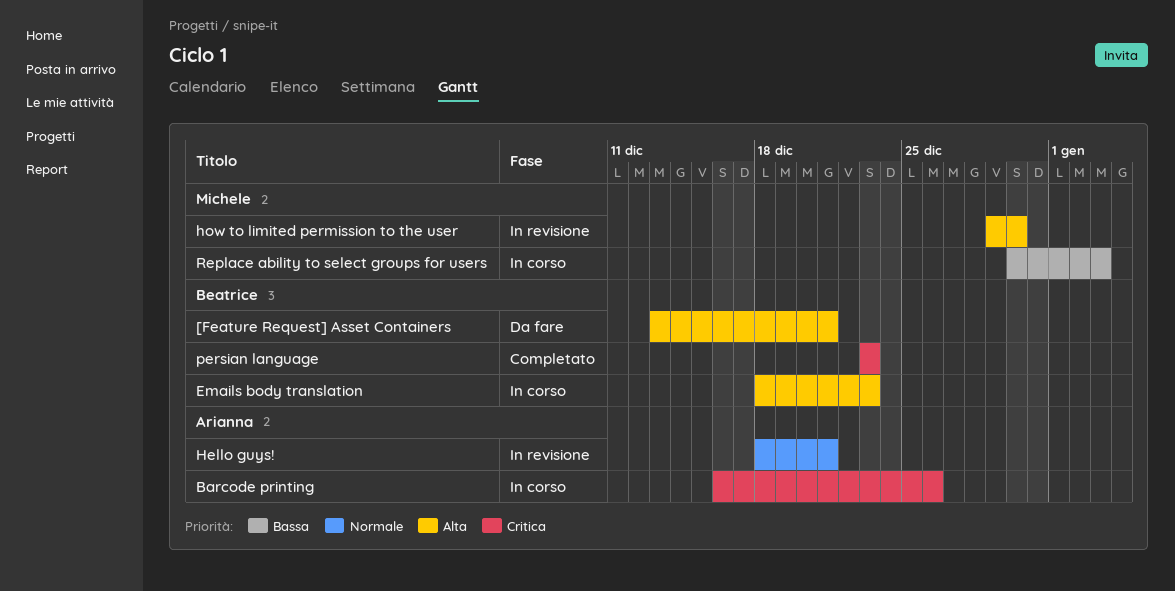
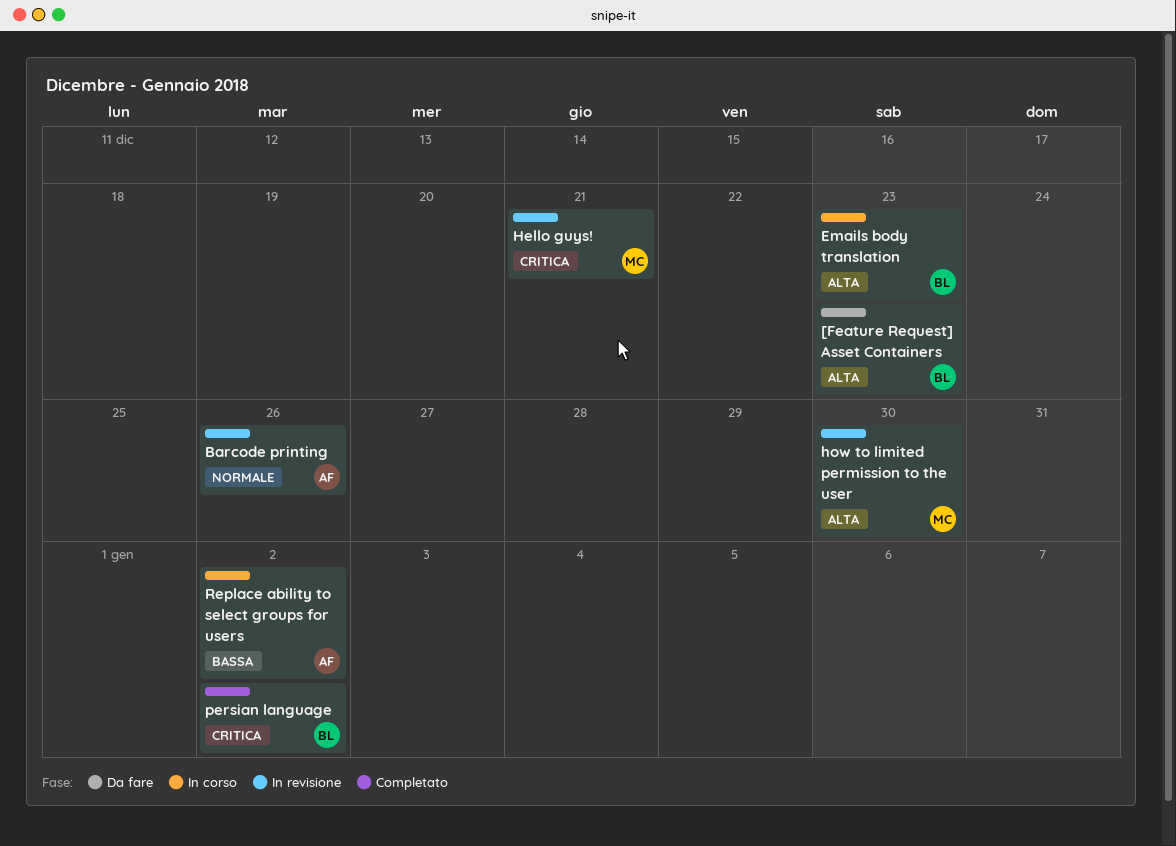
[Feature Request] Asset Containers, due: Dec 21 -> Dec 23
Barcode printing, status: In corso -> In revisione
Barcode printing, priority: Critica -> Normale
Hello guys!, owner: Arianna -> Michele
Hello guys!, priority: Normale -> Critica
persian language, due: Dec 23 -> Jan 2
Replace ability to select groups for users, owner: Michele -> Arianna
Replace ability to select groups for users, due: Jan 3 -> Jan 2

